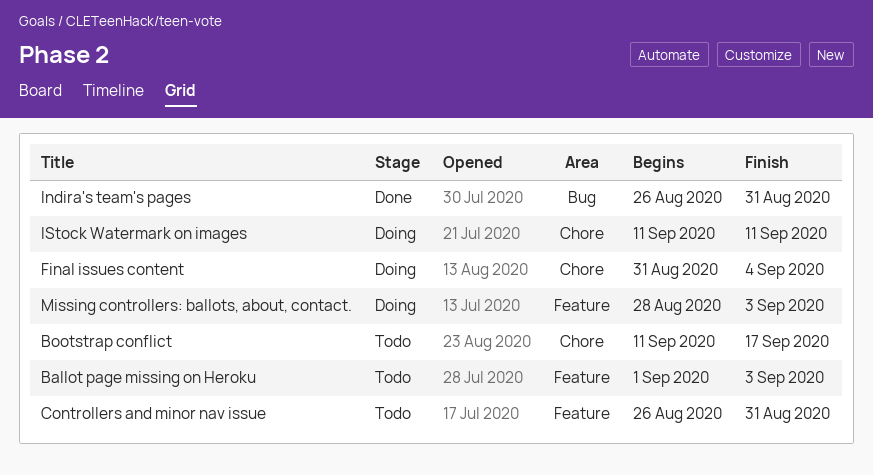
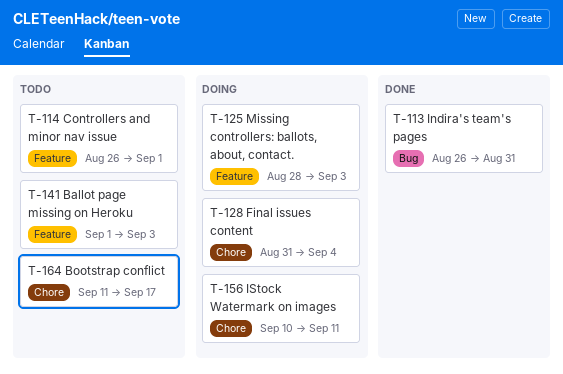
Controllers and minor nav issue, due: Aug 31 -> Sep 1
IStock Watermark on images, start: Sep 11 -> Sep 10

